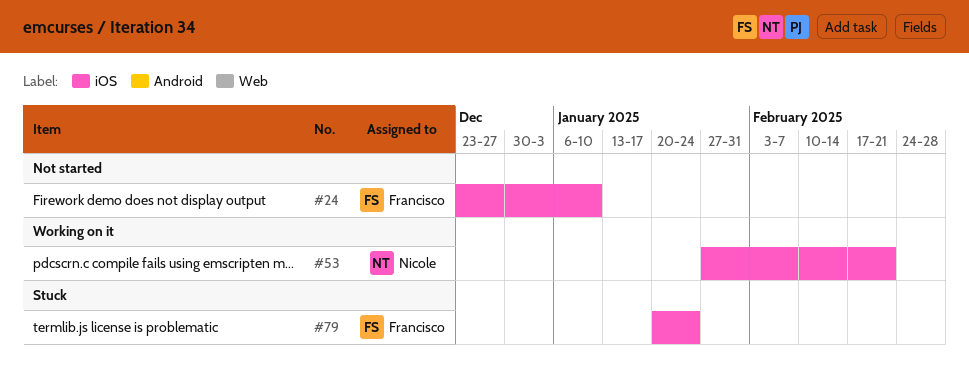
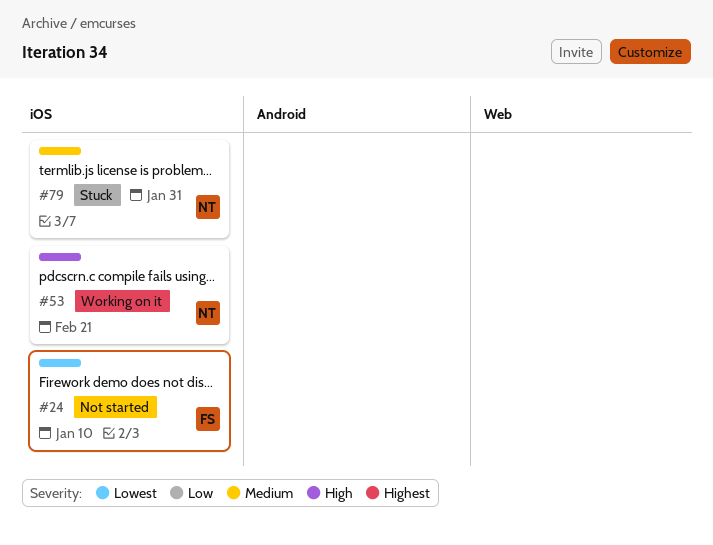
#79, owner: Francisco -> Nicole
#79, due: Jan 24 -> Jan 31

